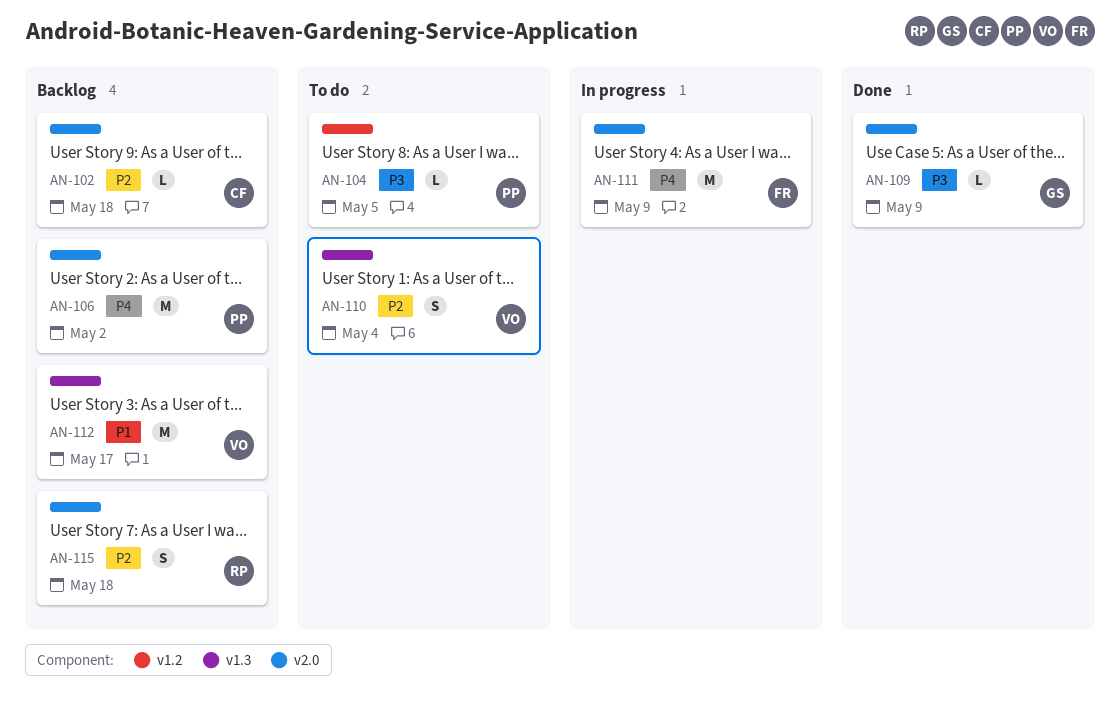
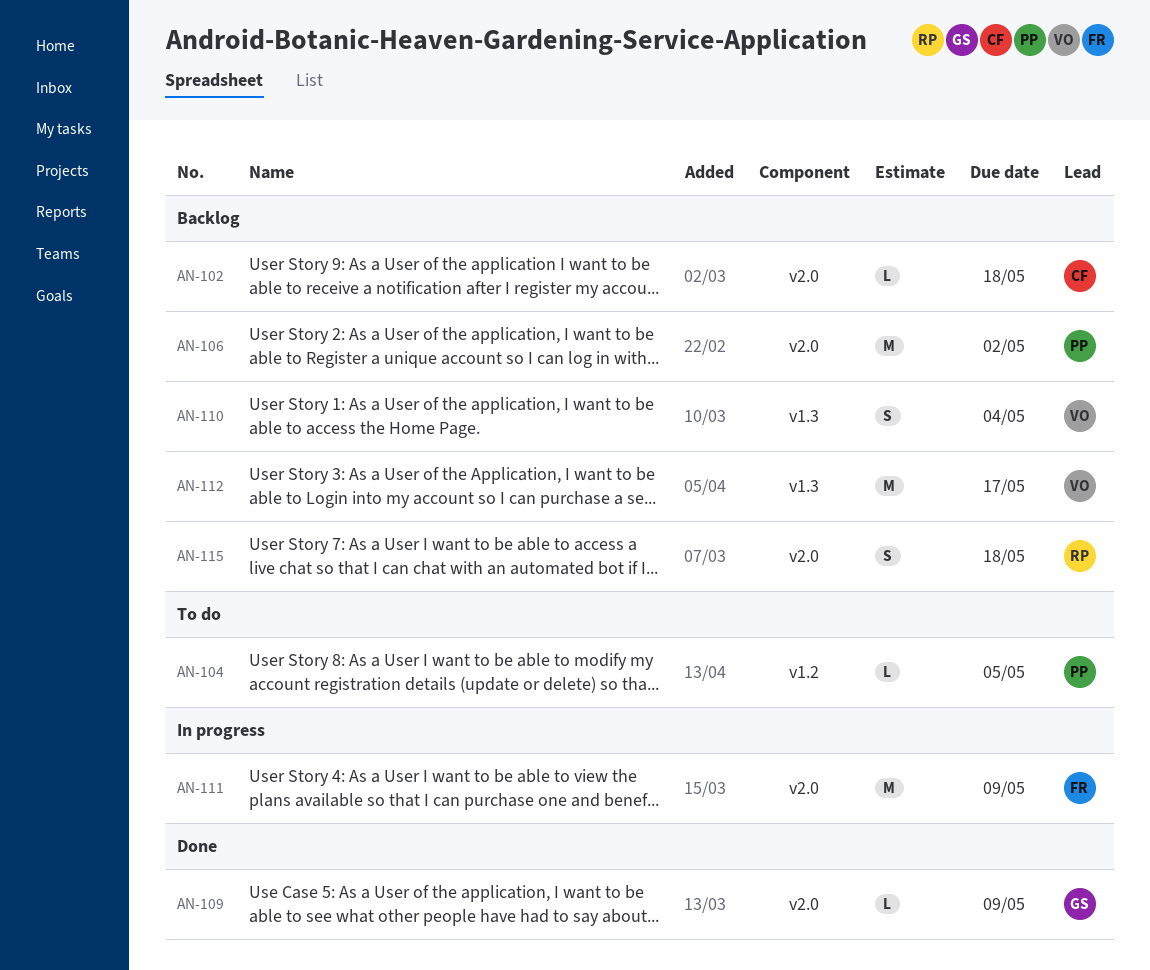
AN-110, status: To do -> Backlog

